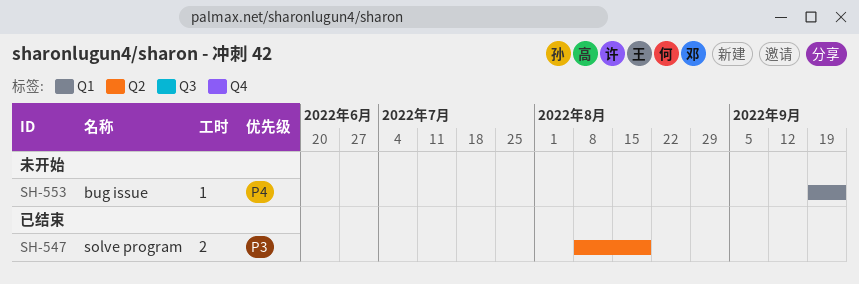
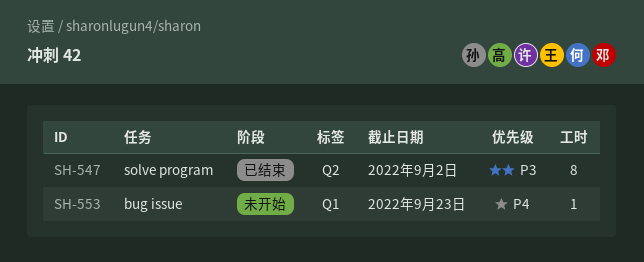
SH-547, estimate: 2 -> 8
SH-547, due: Aug 19 -> Sep 2

